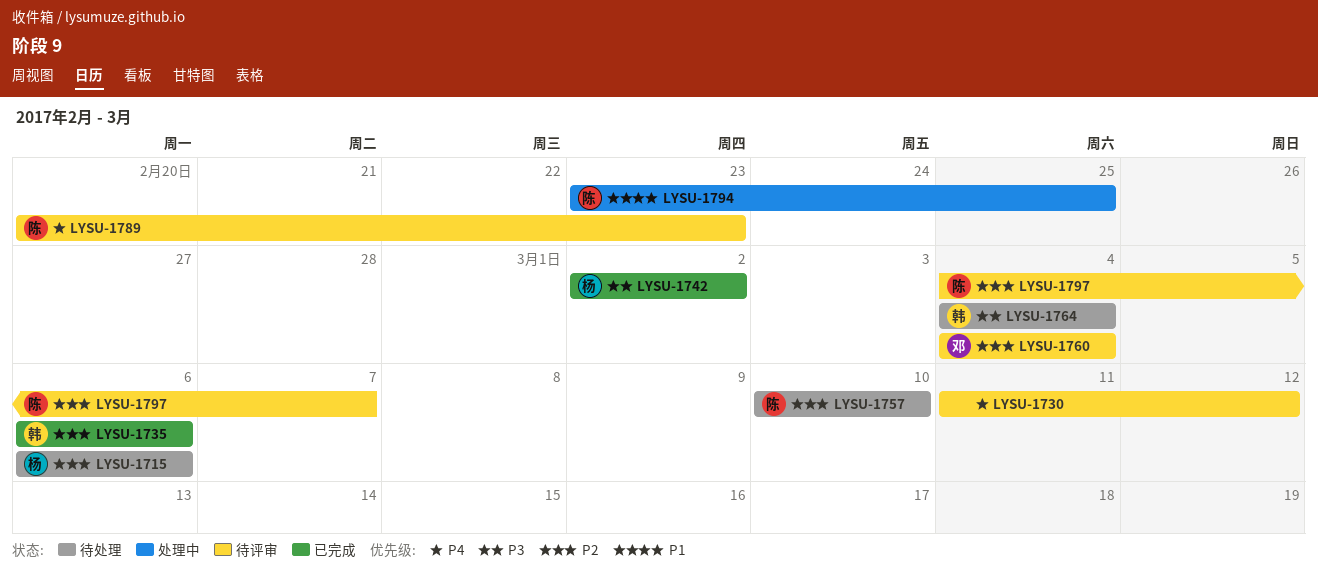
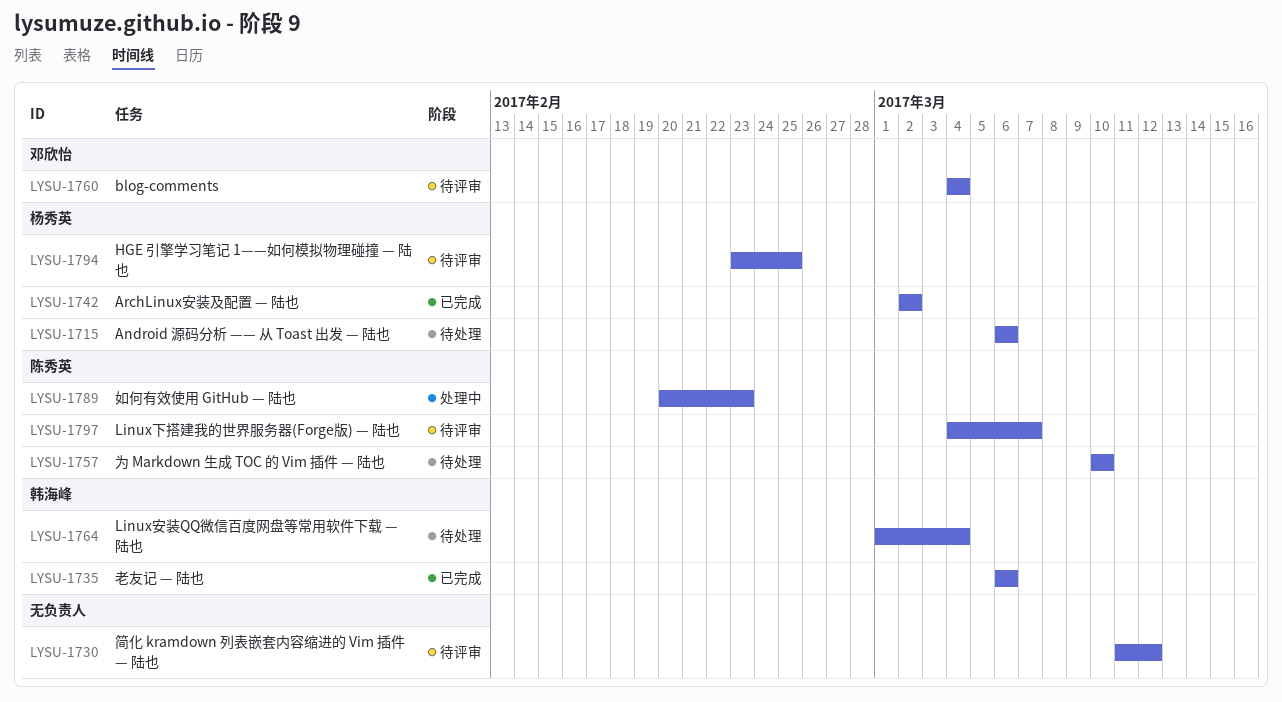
LYSU-1764, start: Mar 4 -> Mar 1
LYSU-1789, status: 待评审 -> 处理中
LYSU-1794, status: 处理中 -> 待评审
LYSU-1794, owner: 陈秀英 -> 杨秀英

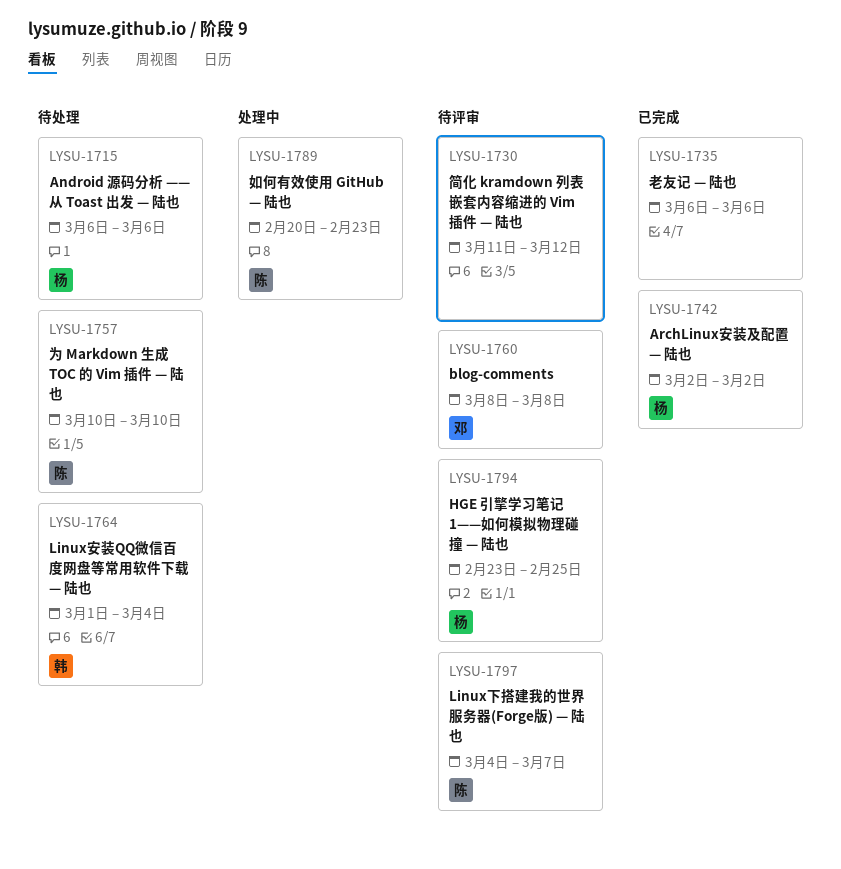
LYSU-1735, owner: 韩海峰 -> none
LYSU-1760, start: Mar 4 -> Mar 8
LYSU-1760, due: Mar 4 -> Mar 8

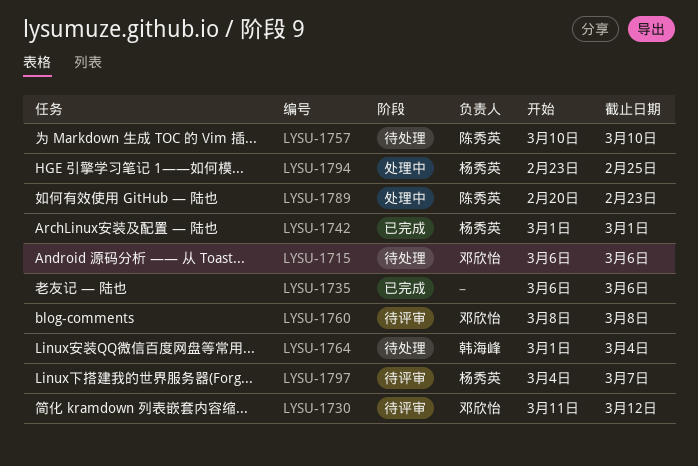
LYSU-1715, owner: 杨秀英 -> 邓欣怡
LYSU-1730, owner: none -> 邓欣怡
LYSU-1742, start: Mar 2 -> Mar 1
LYSU-1742, due: Mar 2 -> Mar 1
LYSU-1794, status: 待评审 -> 处理中
LYSU-1797, owner: 陈秀英 -> 杨秀英

